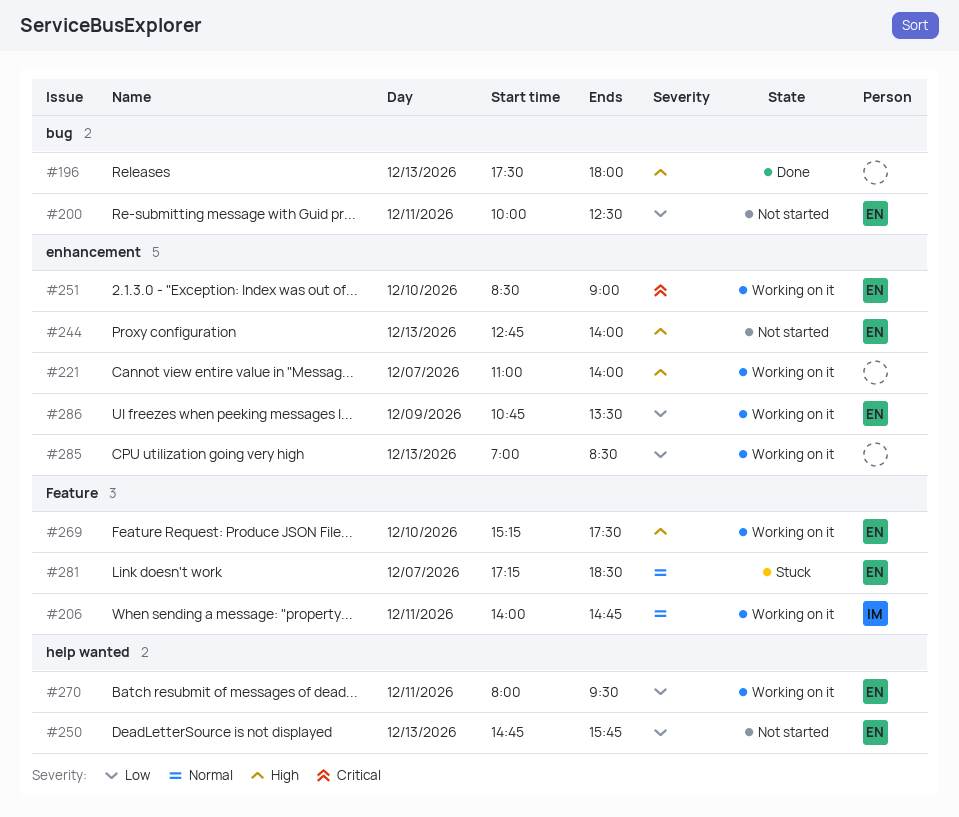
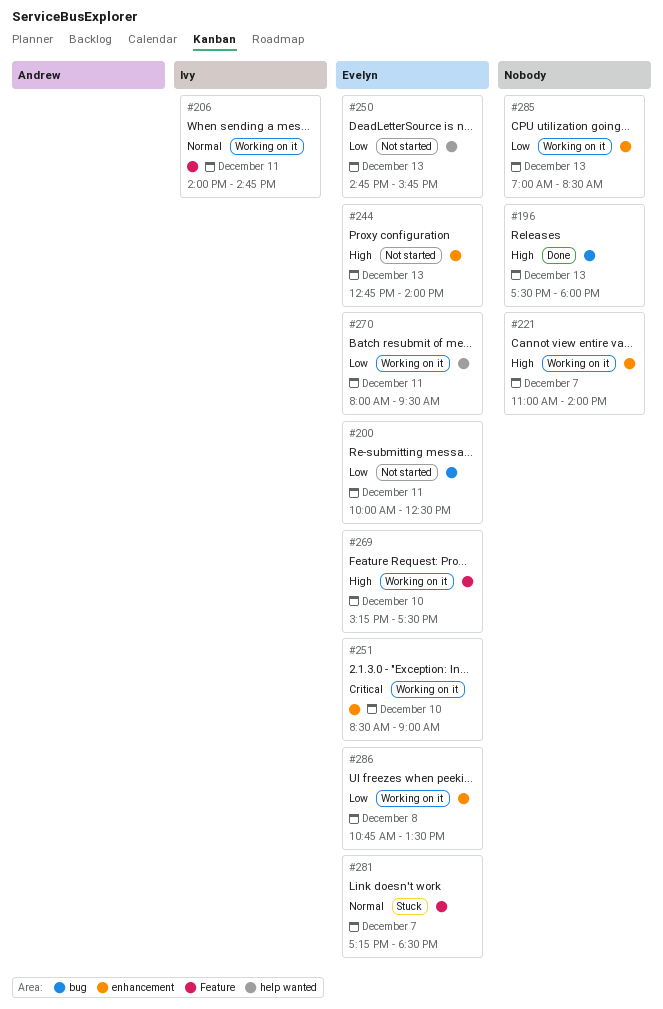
#286, day: Dec 9 -> Dec 8

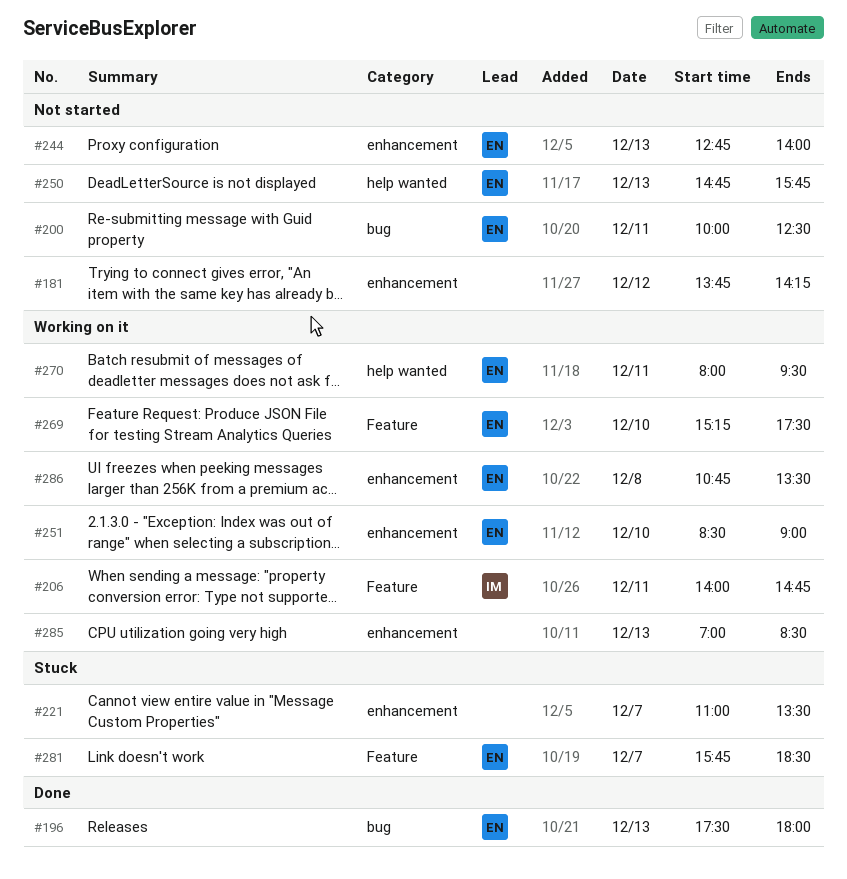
#181: none -> present
#196, owner: none -> Evelyn
#221, status: Working on it -> Stuck
#221, ends: 14:00 -> 13:30
#281, begins: 17:15 -> 15:45

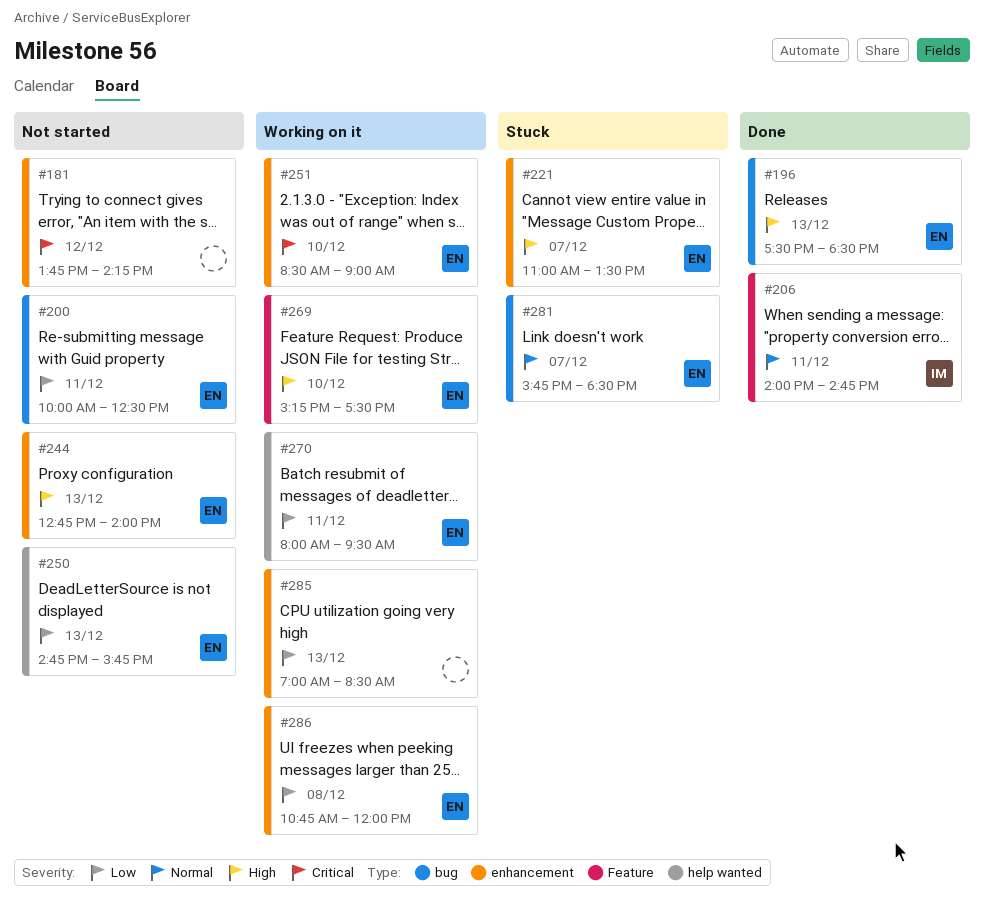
#196, ends: 18:00 -> 18:30
#206, status: Working on it -> Done
#221, owner: none -> EN
#281, label: Feature -> bug
#286, ends: 13:30 -> 12:00

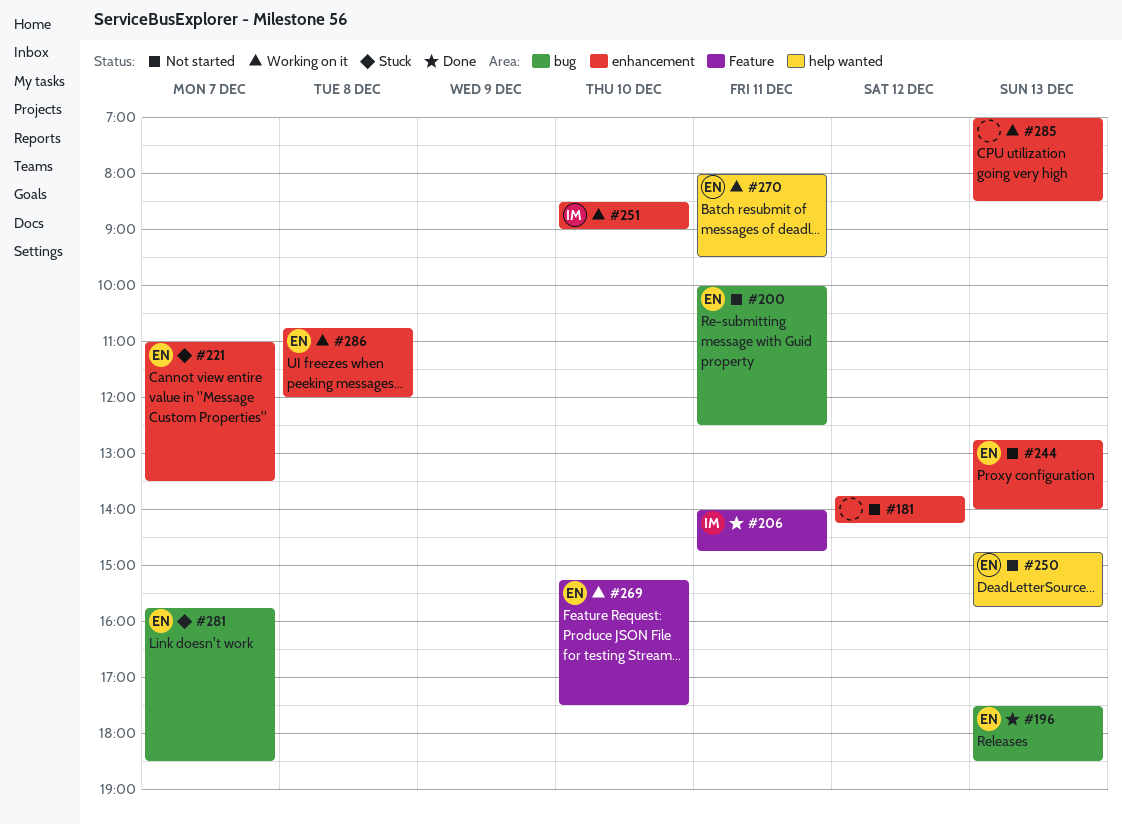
#251, owner: EN -> IM

